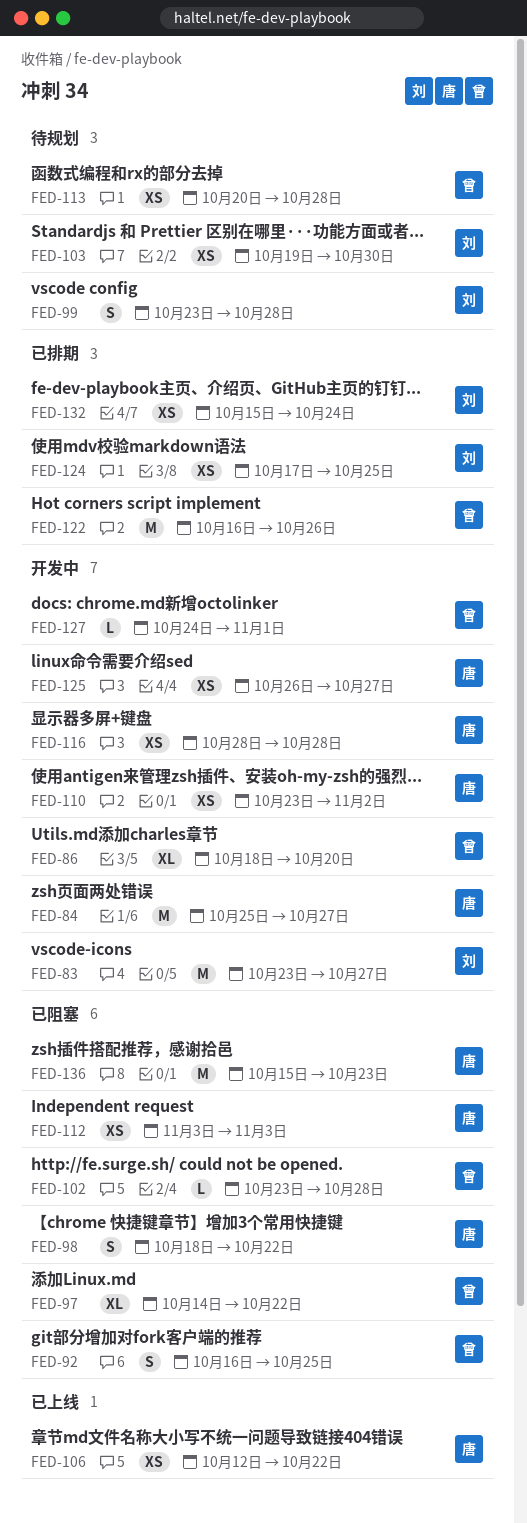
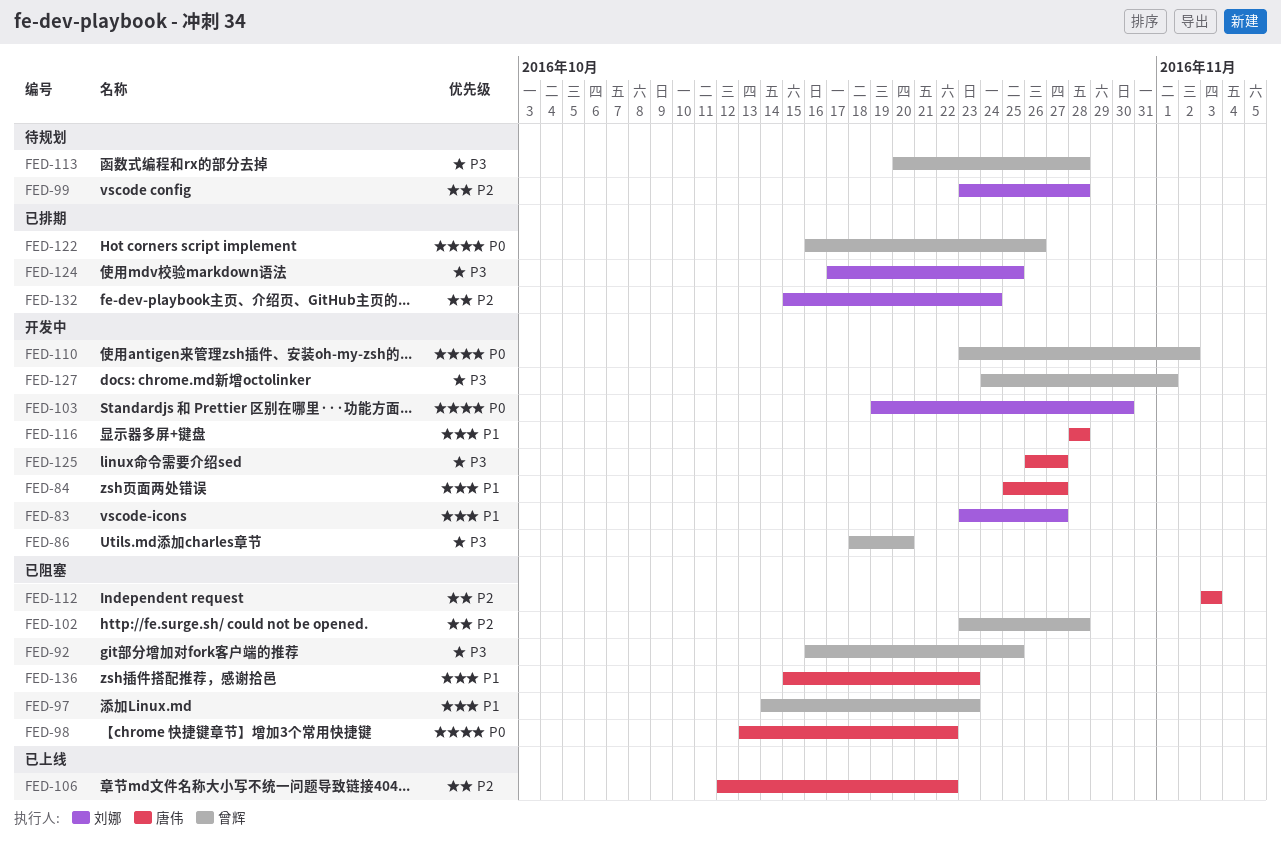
FED-97, due: Oct 22 -> Oct 23
FED-98, start: Oct 18 -> Oct 13
FED-103, status: 待规划 -> 开发中
FED-110, owner: 唐伟 -> 曾辉

